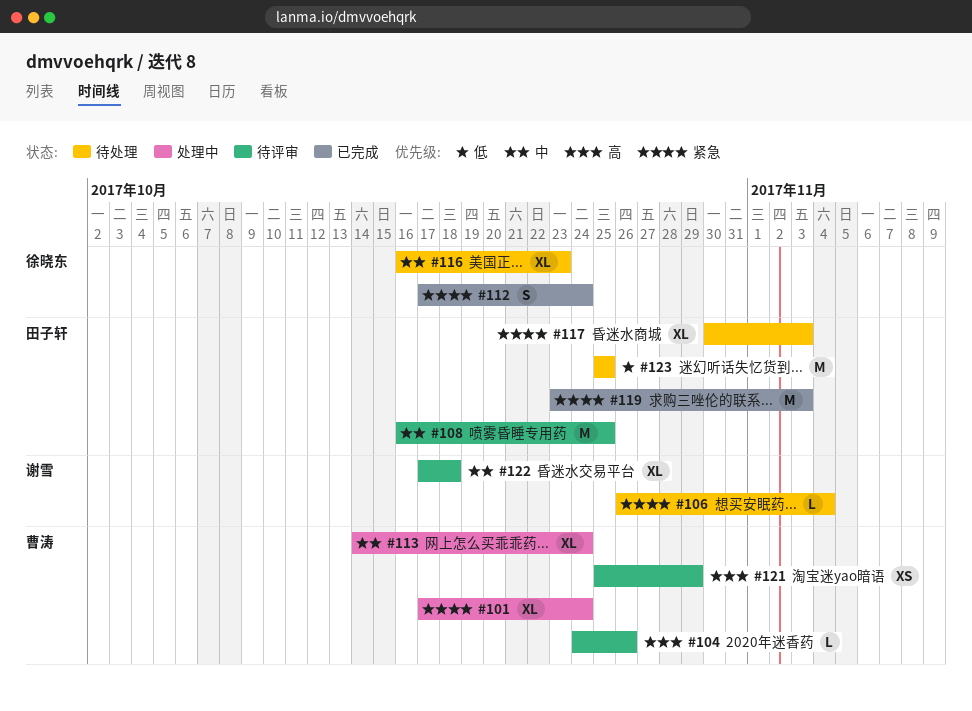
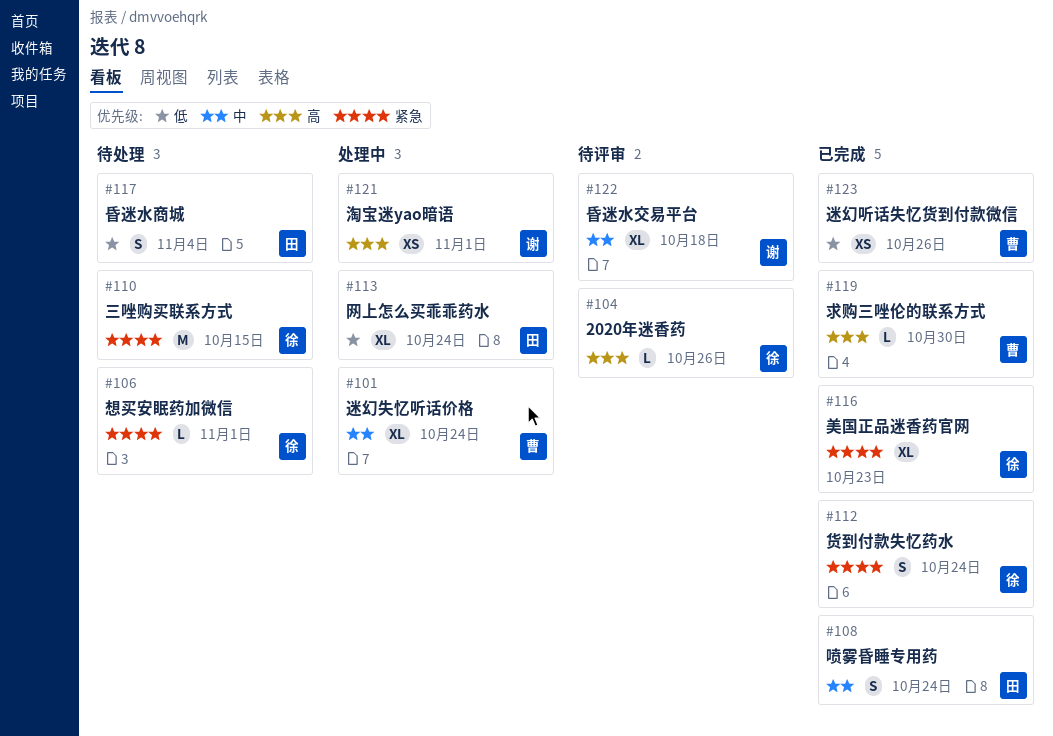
#101, priority: 紧急 -> 中
#104, owner: 曹涛 -> 徐晓东
#106, owner: 谢雪 -> 徐晓东
#106, due: Nov 4 -> Nov 1
#108, status: 待评审 -> 已完成
#108, estimate: M -> S
#108, due: Oct 25 -> Oct 24
#110: none -> present
#113, owner: 曹涛 -> 田子轩
#113, priority: 中 -> 低
#116, status: 待处理 -> 已完成
#116, priority: 中 -> 紧急
#117, priority: 紧急 -> 低
#117, estimate: XL -> S
#117, due: Nov 3 -> Nov 4
#119, owner: 田子轩 -> 曹涛
#119, priority: 紧急 -> 高
#119, estimate: M -> L
#119, due: Nov 3 -> Oct 30
#121, status: 待评审 -> 处理中
#121, owner: 曹涛 -> 谢雪
#121, due: Oct 29 -> Nov 1
#123, status: 待处理 -> 已完成
#123, owner: 田子轩 -> 曹涛
#123, estimate: M -> XS
#123, due: Oct 25 -> Oct 26

